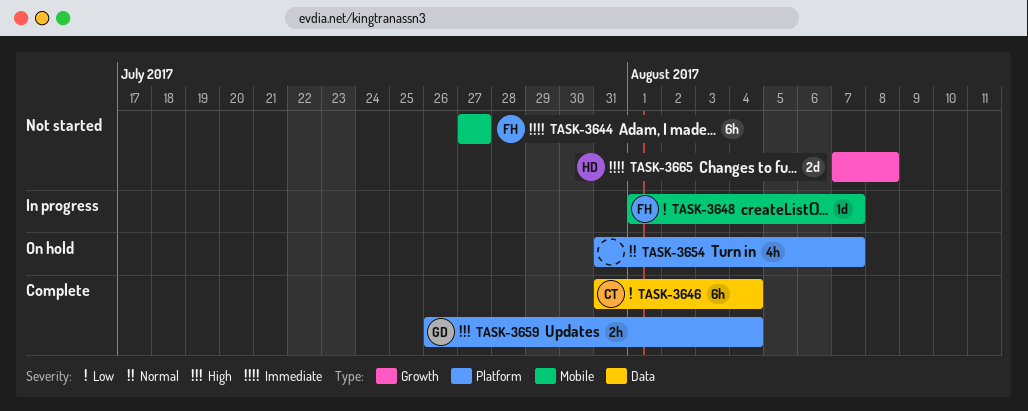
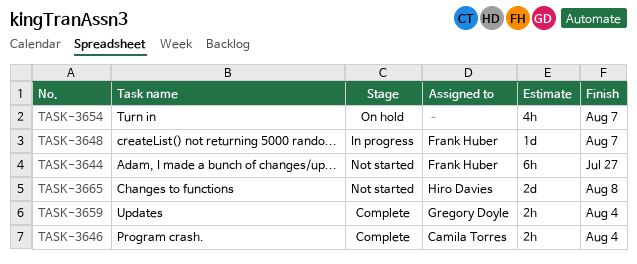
TASK-3646, estimate: 6h -> 2h

